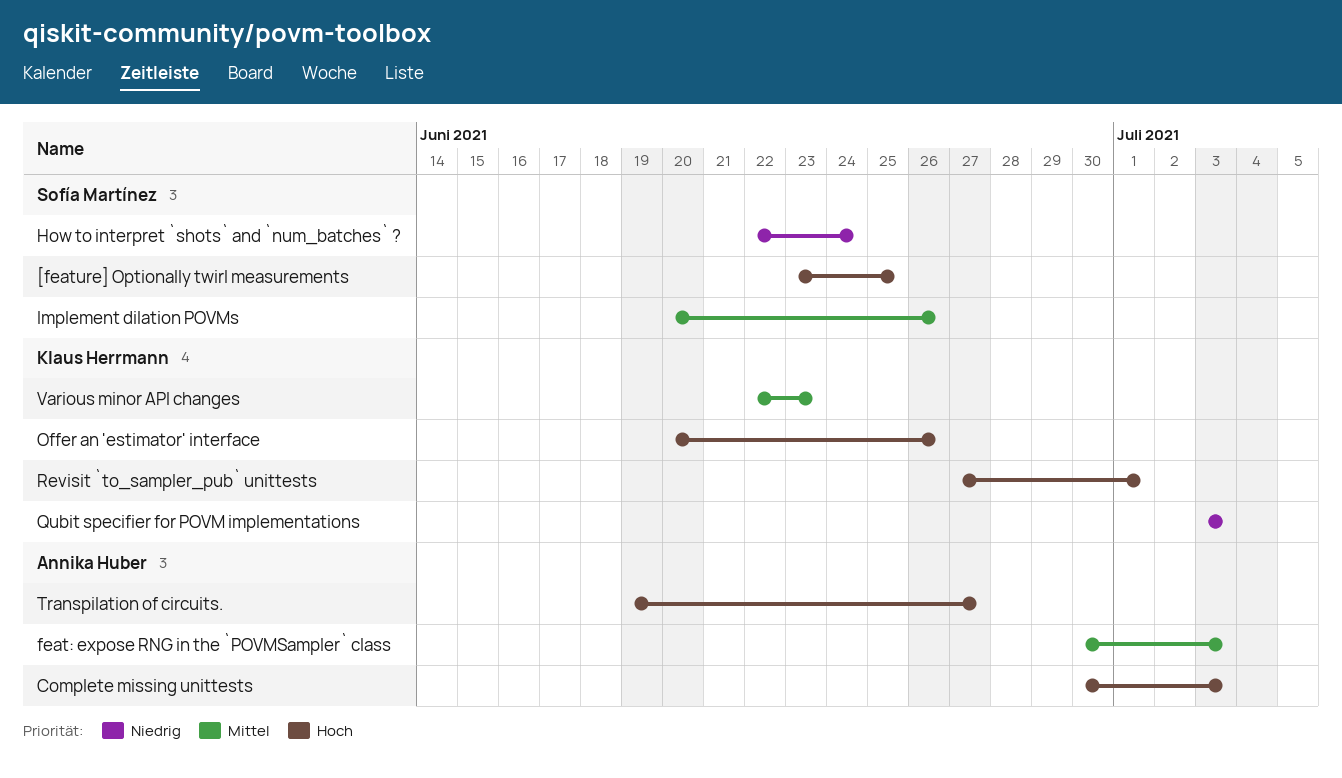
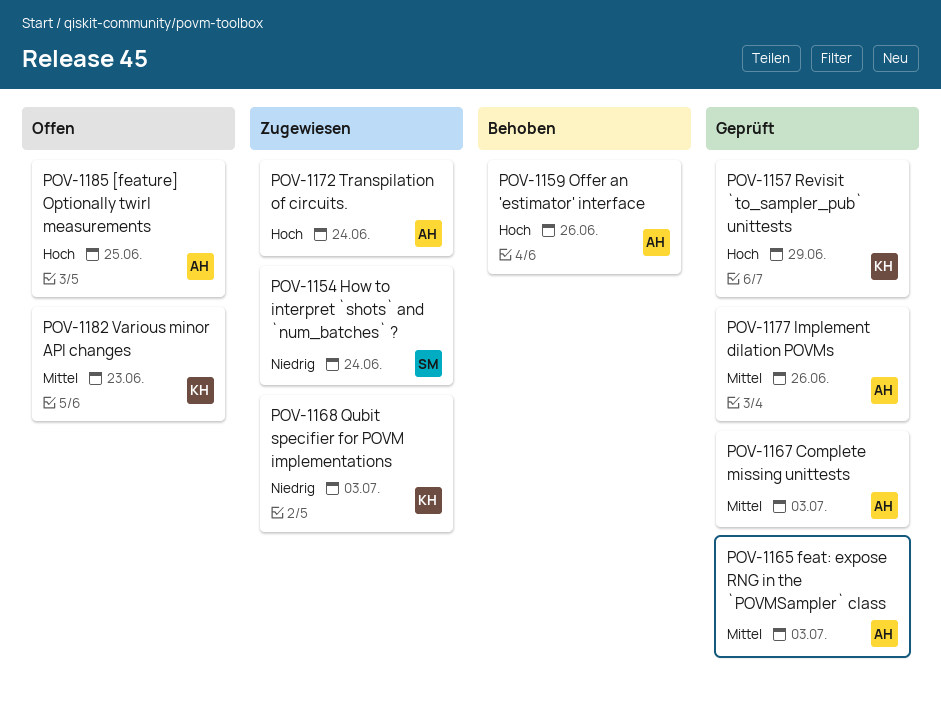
[feature] Optionally twirl measurements, owner: Sofía Martínez -> Annika Huber
Complete missing unittests, priority: Hoch -> Mittel
Implement dilation POVMs, owner: Sofía Martínez -> Annika Huber
Offer an 'estimator' interface, owner: Klaus Herrmann -> Annika Huber
Revisit `to_sampler_pub` unittests, due: Jul 1 -> Jun 29
Transpilation of circuits., due: Jun 27 -> Jun 24

